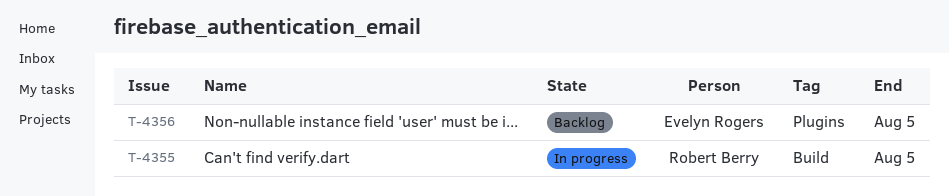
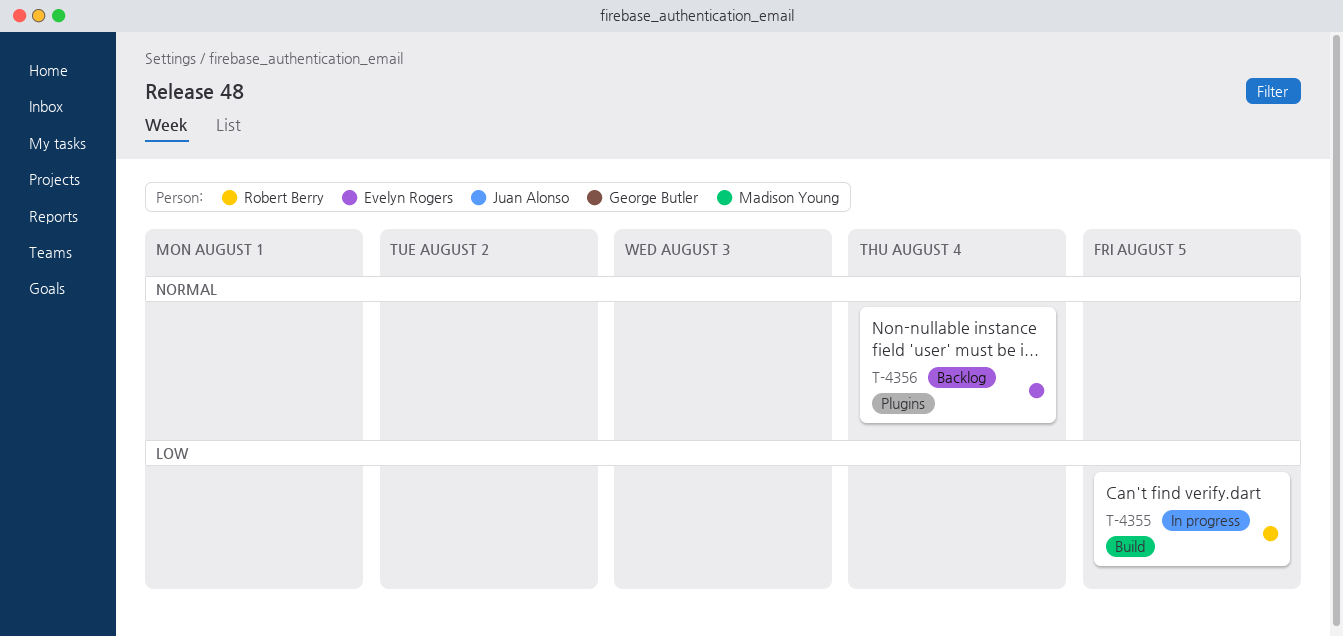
T-4356, due: Aug 5 -> Aug 4

